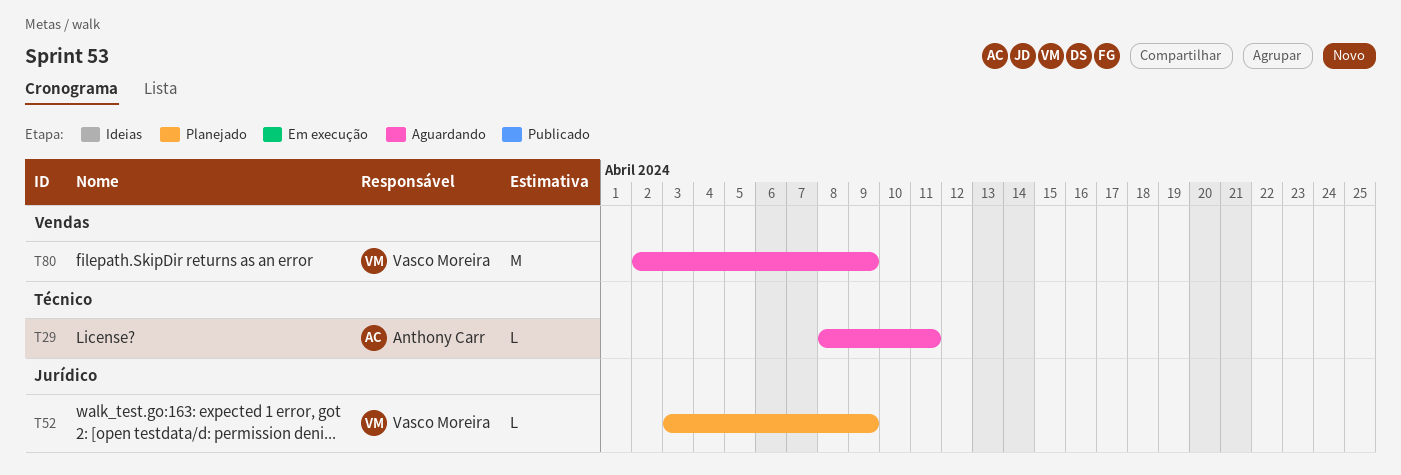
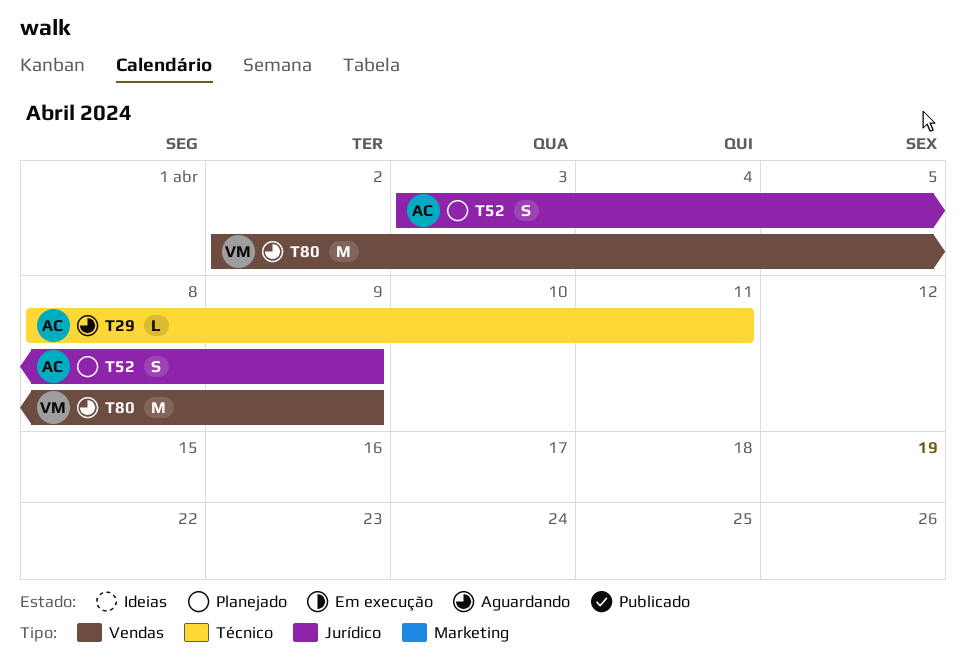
T52, owner: Vasco Moreira -> Anthony Carr
T52, estimate: L -> S

